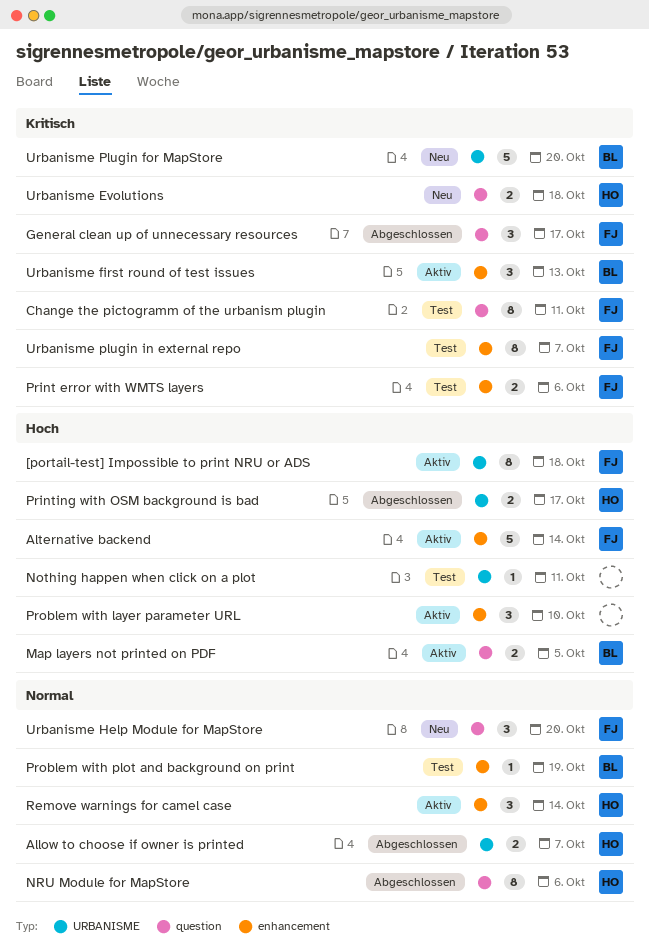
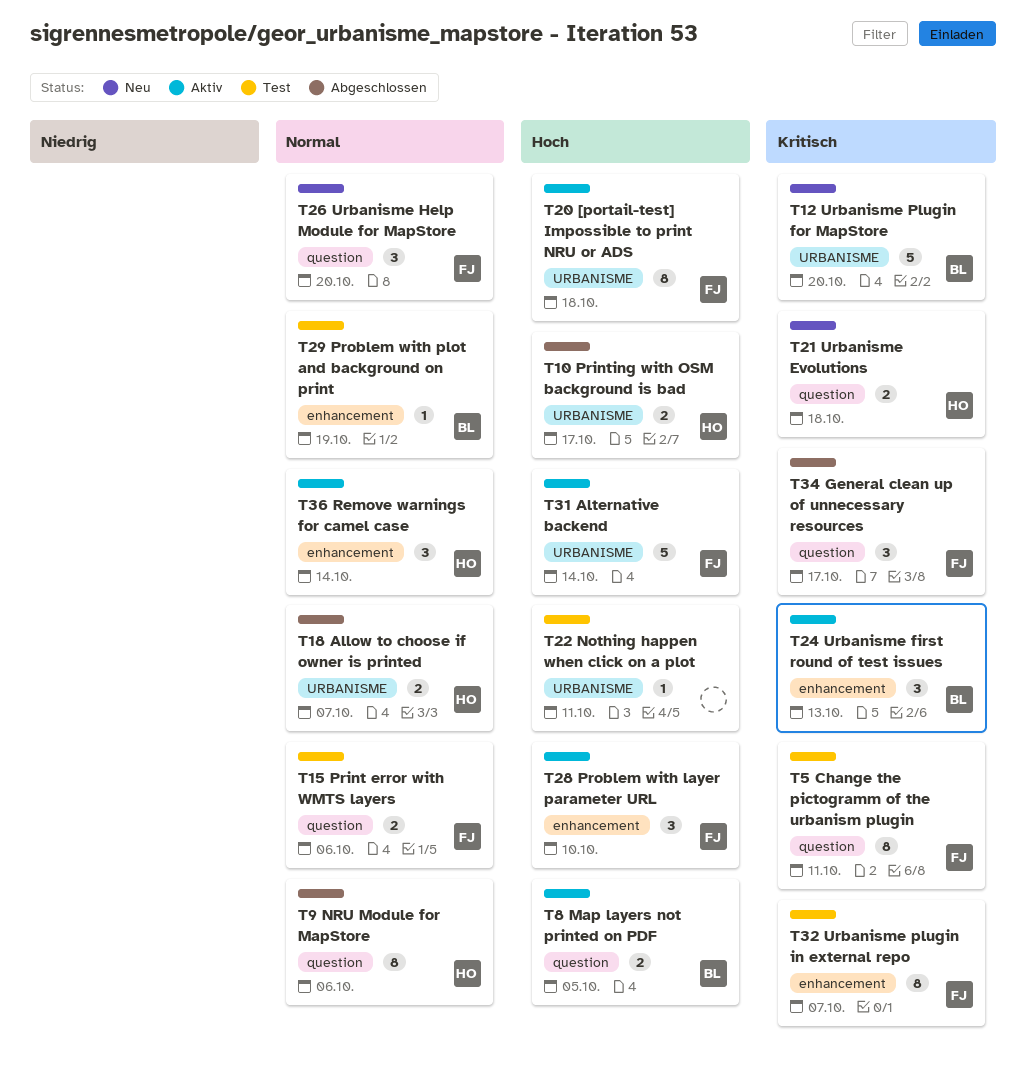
Alternative backend, label: enhancement -> URBANISME
Print error with WMTS layers, priority: Kritisch -> Normal
Print error with WMTS layers, label: enhancement -> question
Problem with layer parameter URL, owner: none -> FJ

